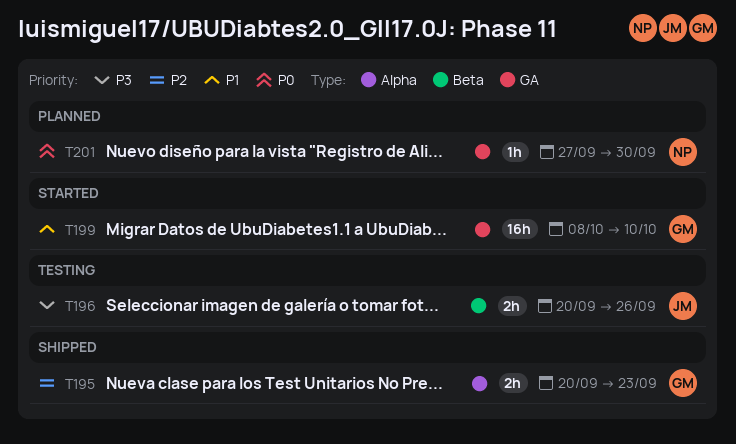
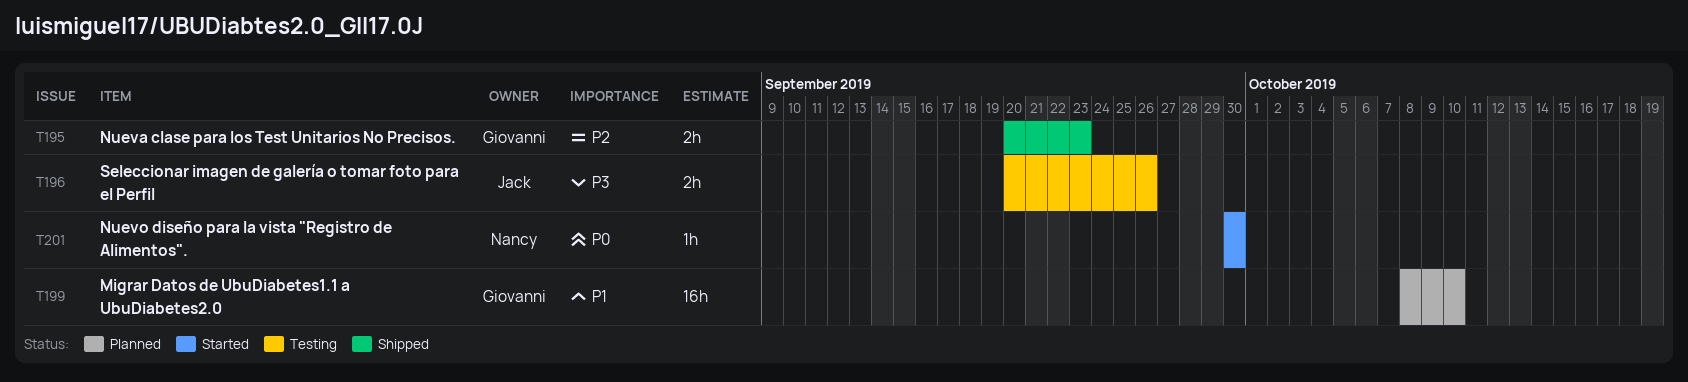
T199, status: Started -> Planned
T201, status: Planned -> Started
T201, start: Sep 27 -> Sep 30

